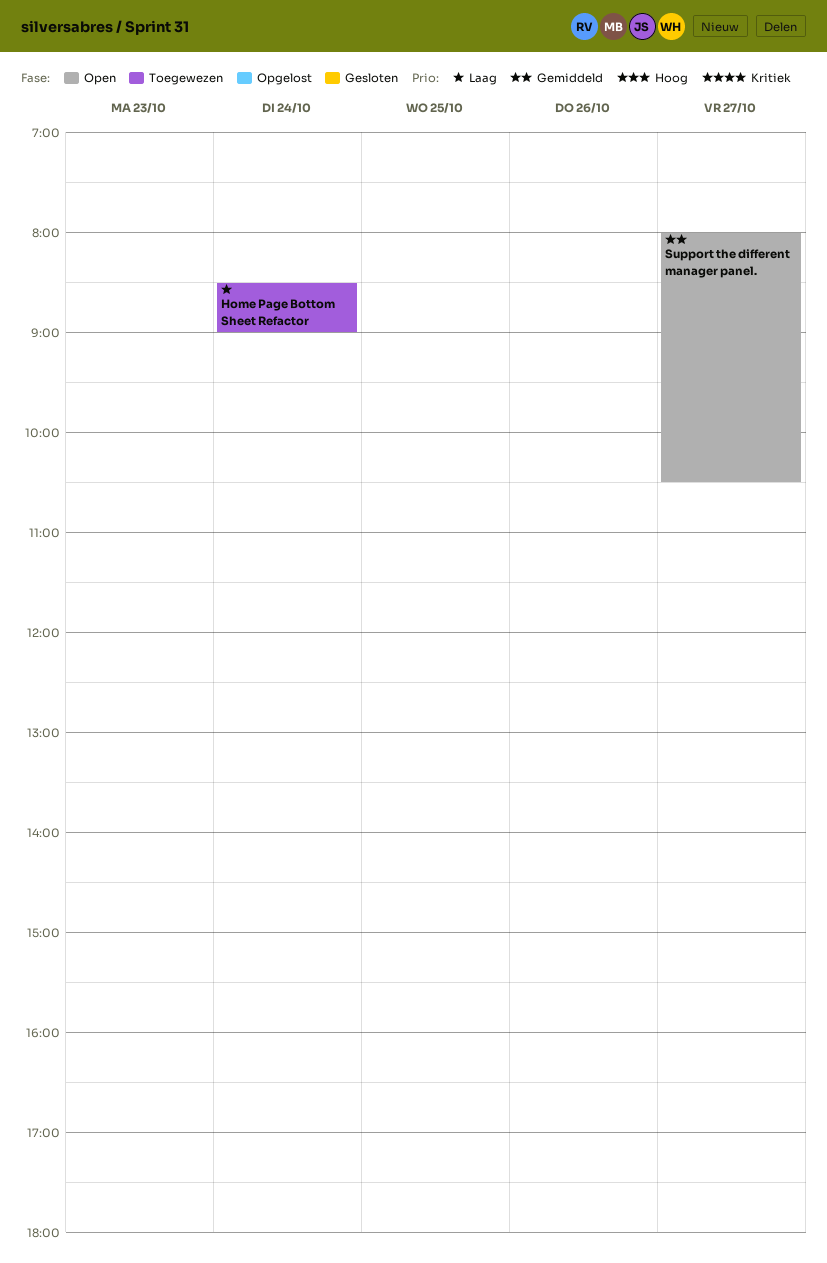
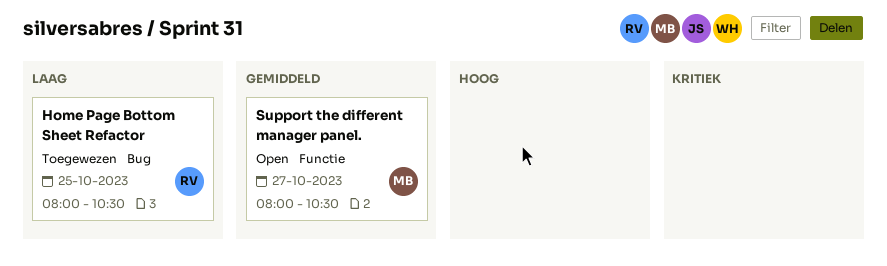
Home Page Bottom Sheet Refactor, day: Oct 24 -> Oct 25
Home Page Bottom Sheet Refactor, begins: 08:30 -> 08:00
Home Page Bottom Sheet Refactor, ends: 09:00 -> 10:30

